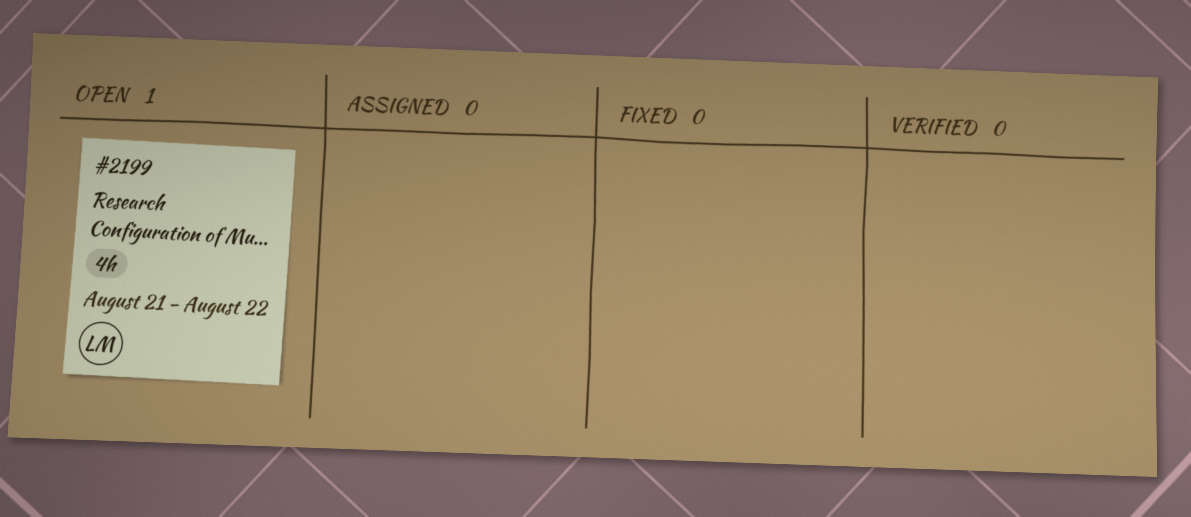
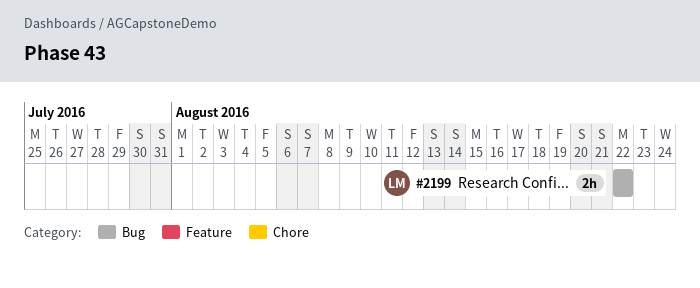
#2199, estimate: 4h -> 2h
#2199, start: Aug 21 -> Aug 22

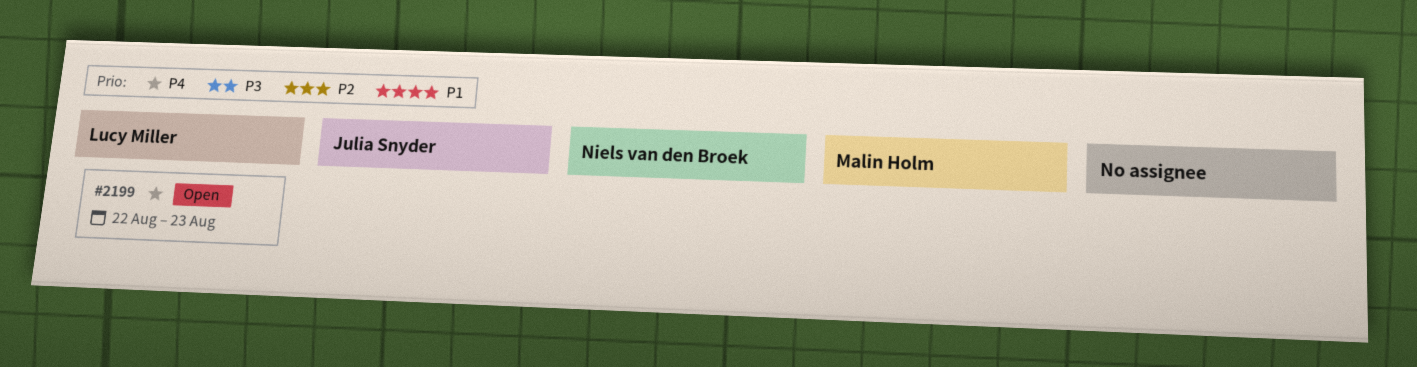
#2199, due: Aug 22 -> Aug 23

